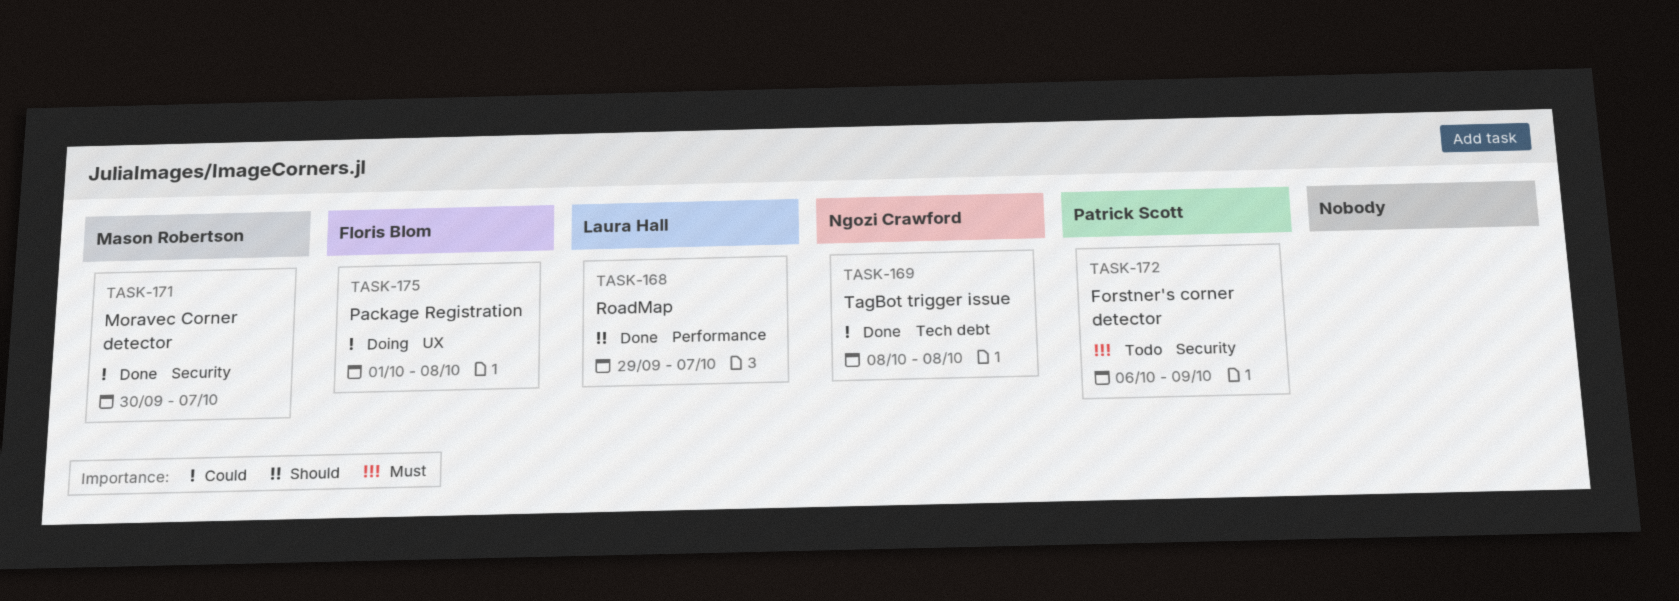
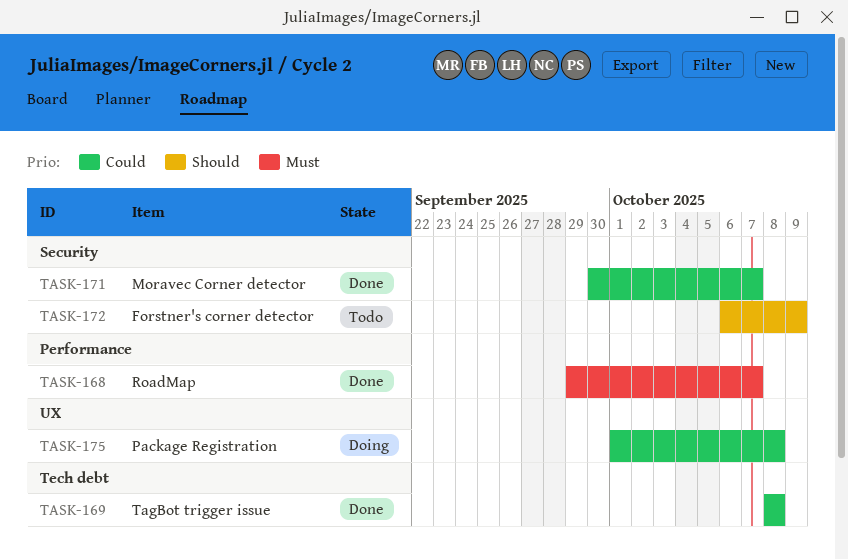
TASK-168, priority: Should -> Must
TASK-172, priority: Must -> Should

